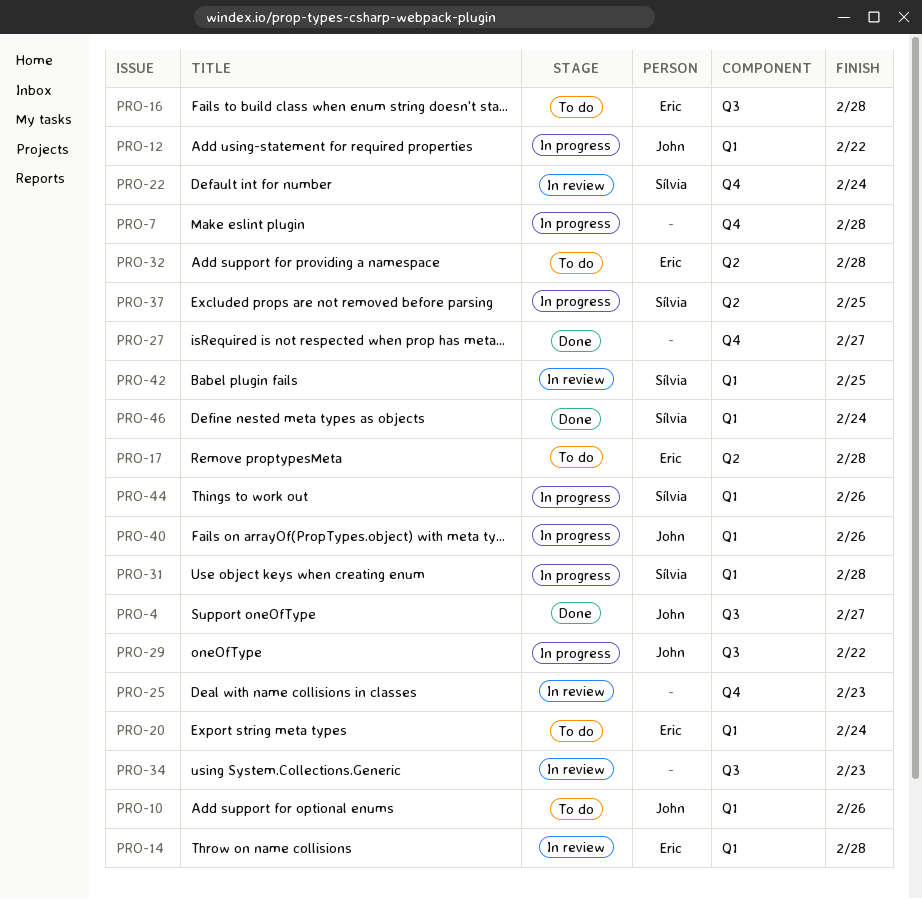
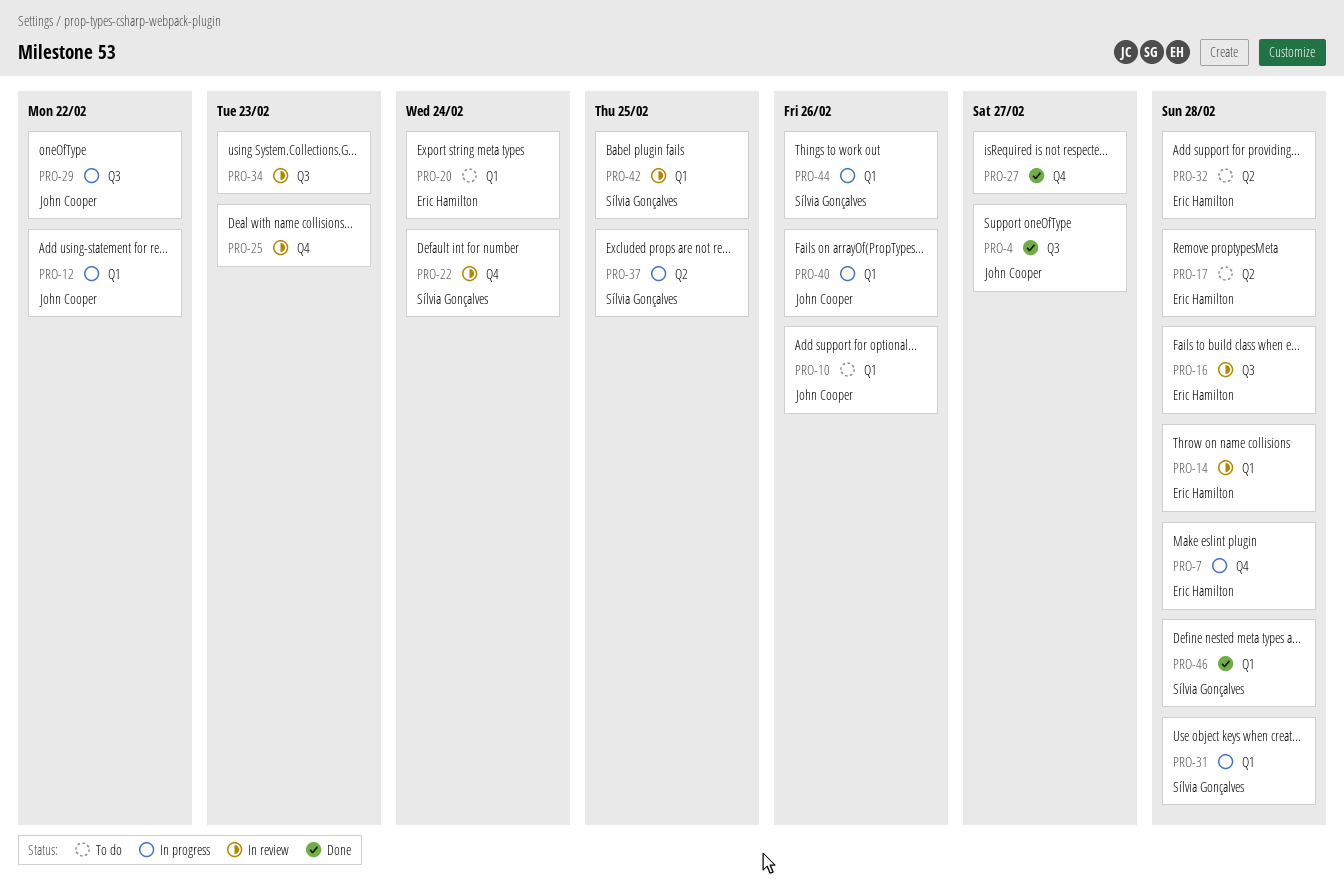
PRO-7, owner: none -> Eric Hamilton
PRO-16, status: To do -> In review
PRO-46, due: Feb 24 -> Feb 28

